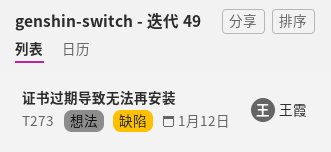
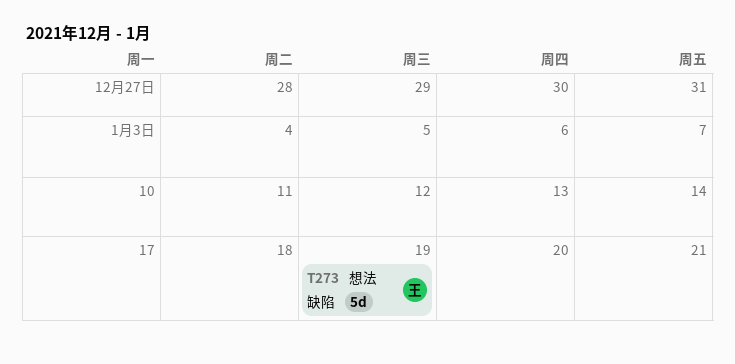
T273, due: Jan 12 -> Jan 19

